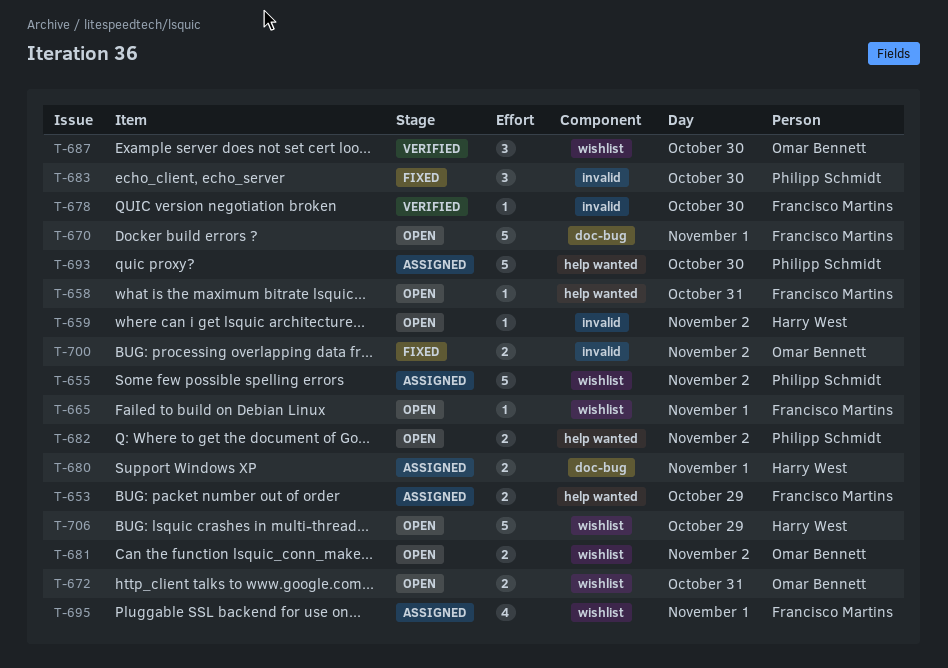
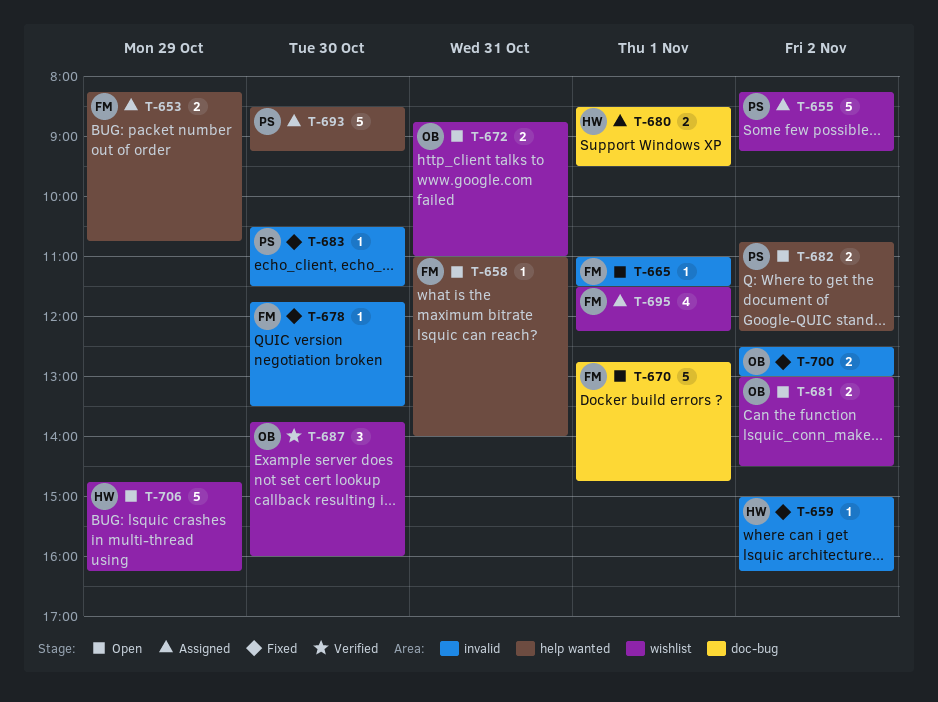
T-659, status: Open -> Fixed
T-665, label: wishlist -> invalid
T-678, status: Verified -> Fixed
T-683, estimate: 3 -> 1

